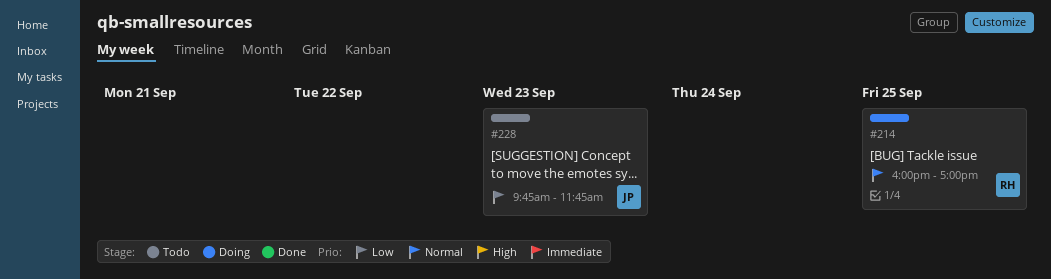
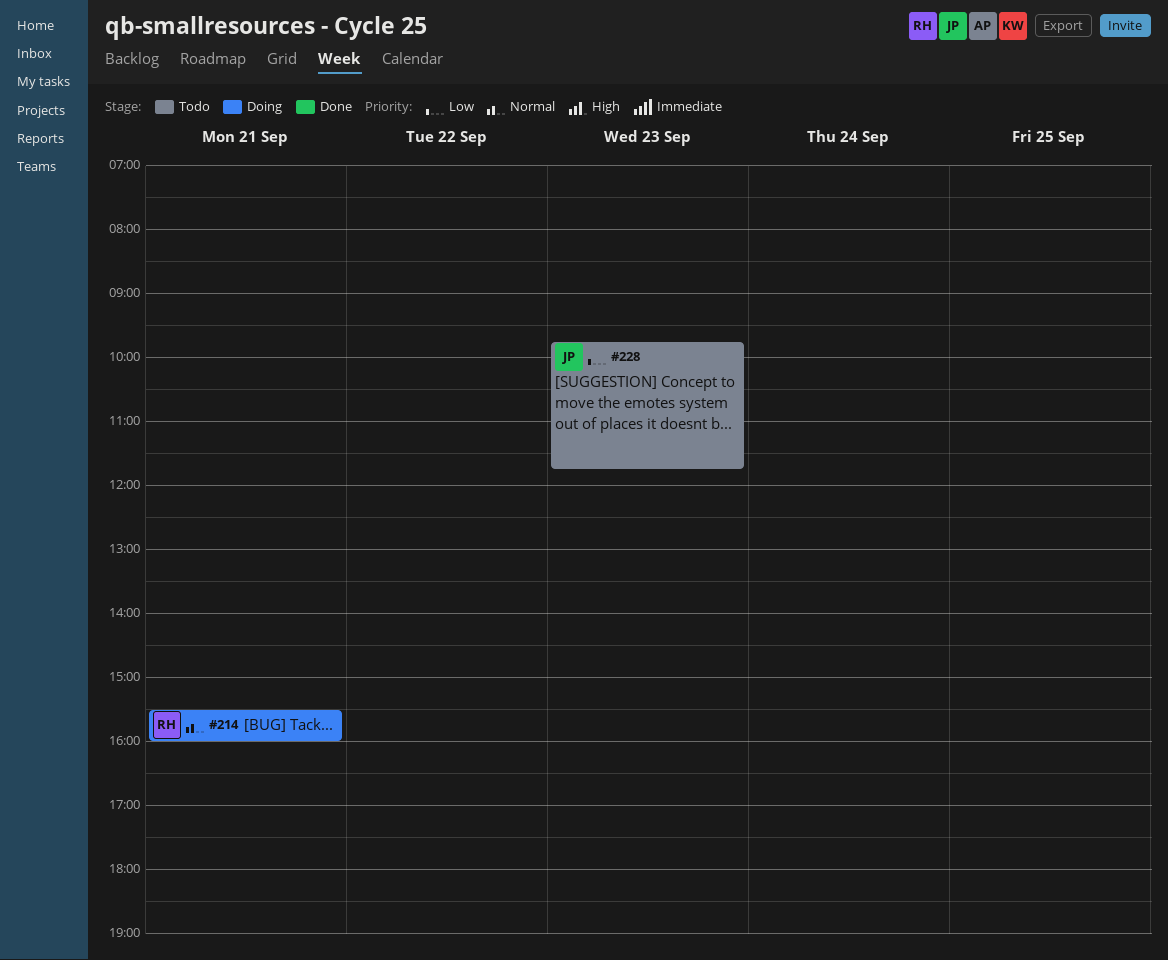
#214, day: Sep 25 -> Sep 21
#214, begins: 16:00 -> 15:30
#214, ends: 17:00 -> 16:00

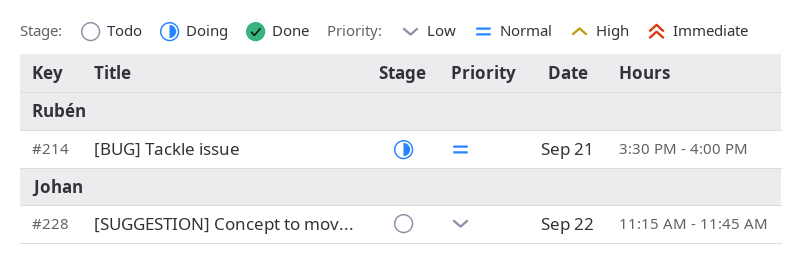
#228, day: Sep 23 -> Sep 22
#228, begins: 09:45 -> 11:15

